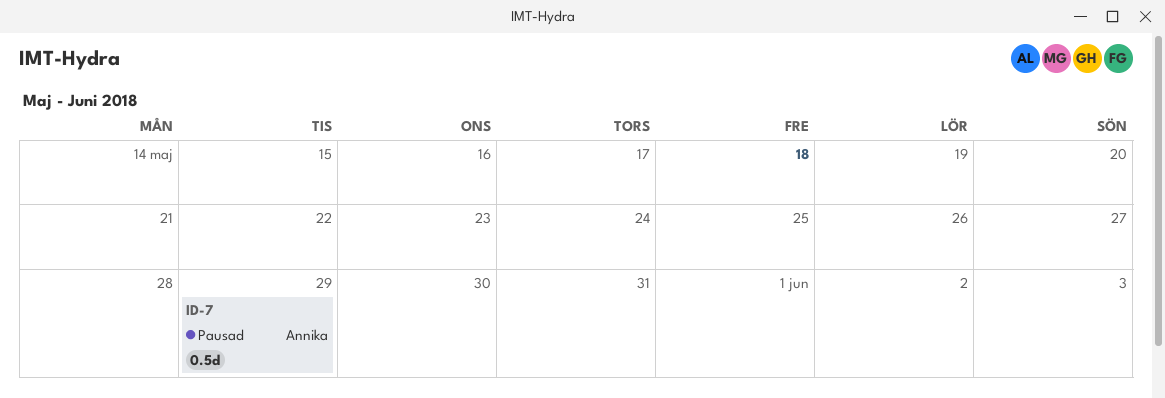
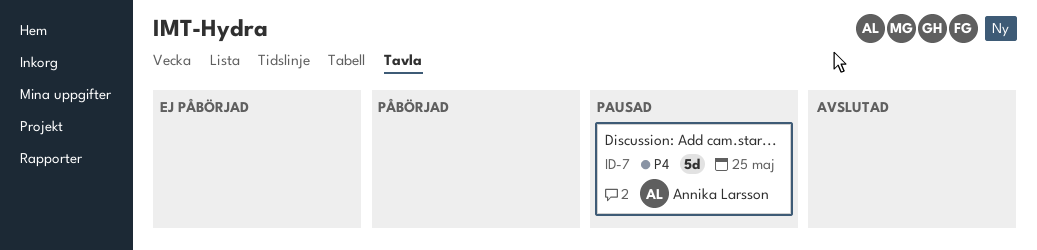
ID-7, estimate: 0.5d -> 5d
ID-7, due: May 29 -> May 25

